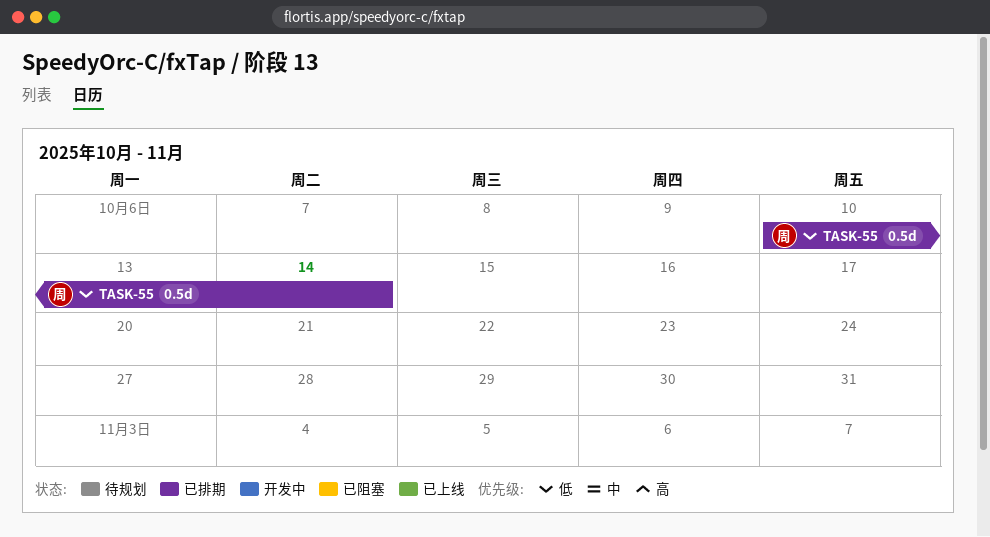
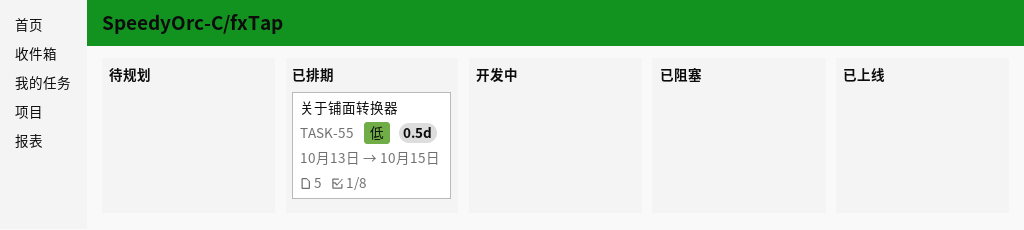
TASK-55, start: Oct 10 -> Oct 13
TASK-55, due: Oct 14 -> Oct 15

